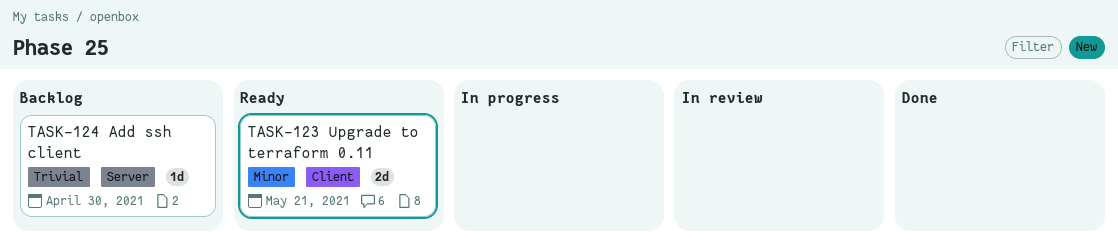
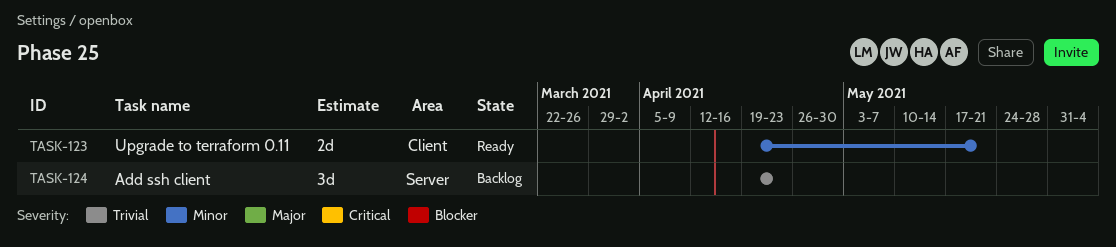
TASK-124, estimate: 1d -> 3d
TASK-124, due: Apr 30 -> Apr 23

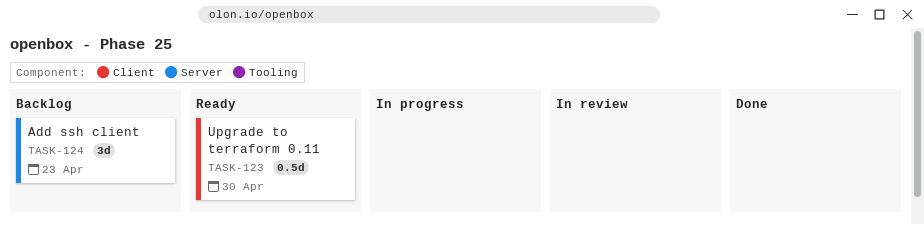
TASK-123, estimate: 2d -> 0.5d
TASK-123, due: May 21 -> Apr 30

